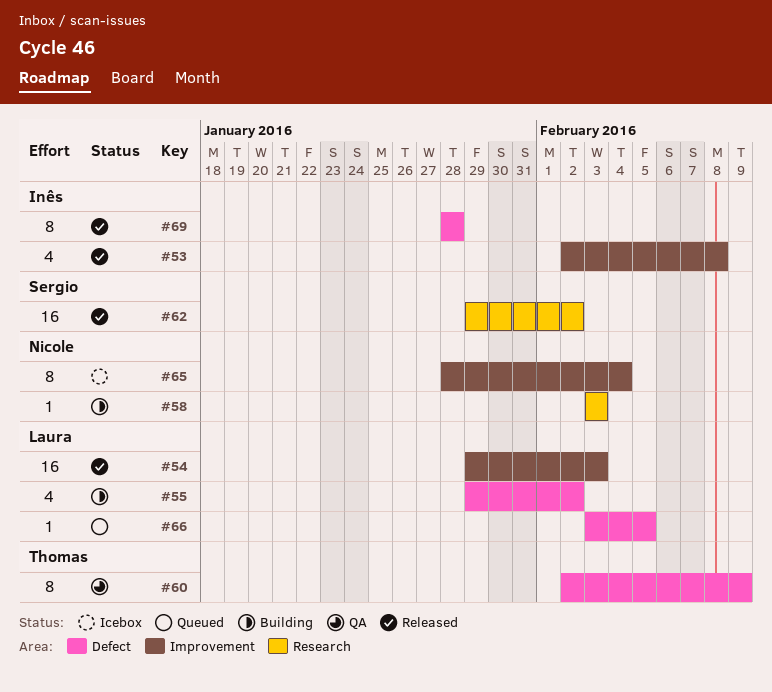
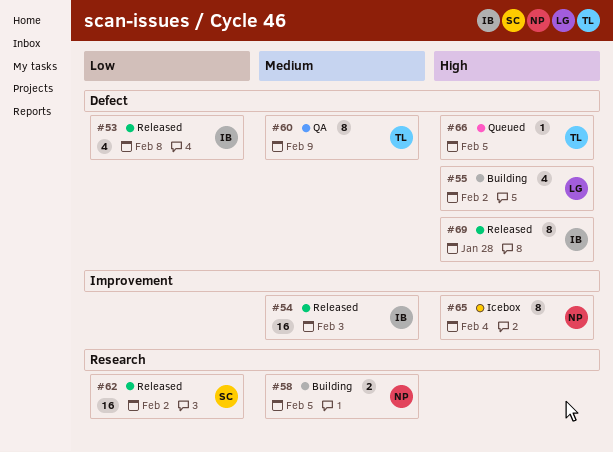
#53, label: Improvement -> Defect
#54, owner: Laura -> Inês
#58, estimate: 1 -> 2
#58, due: Feb 3 -> Feb 5
#66, owner: Laura -> Thomas

